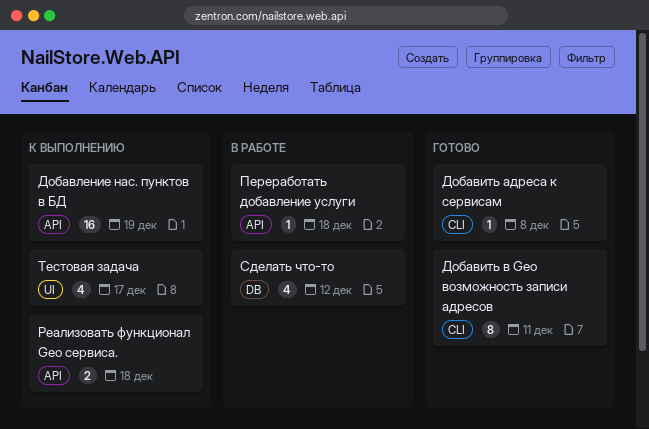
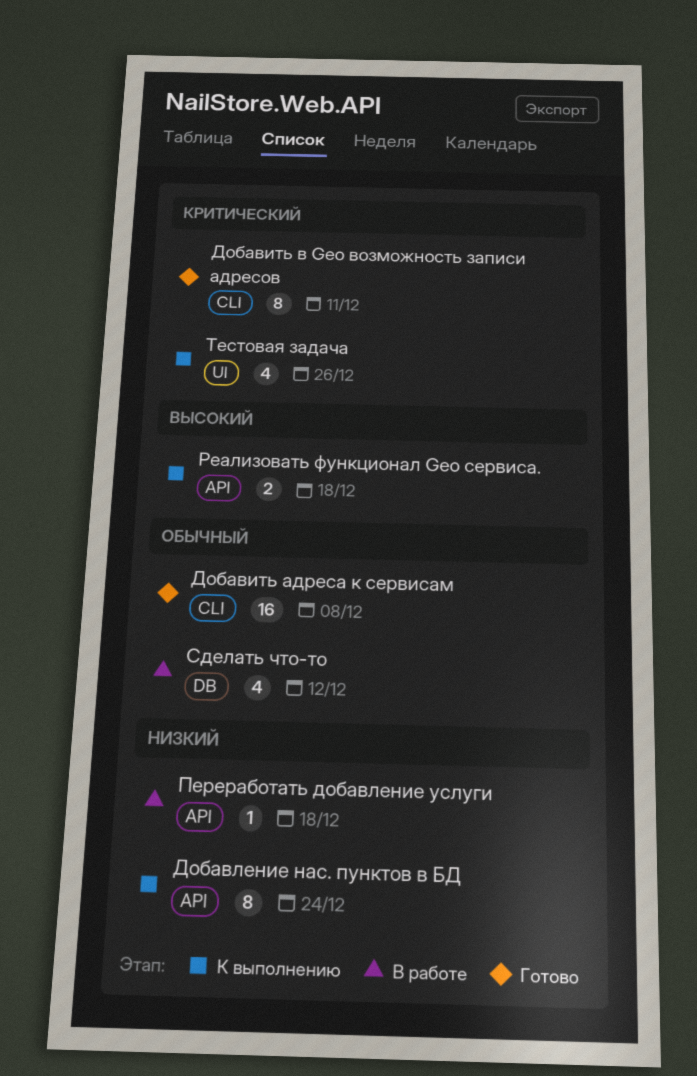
Добавить адреса к сервисам, estimate: 1 -> 16
Добавление нас. пунктов в БД, estimate: 16 -> 8
Добавление нас. пунктов в БД, due: Dec 19 -> Dec 24
Тестовая задача, due: Dec 17 -> Dec 26

